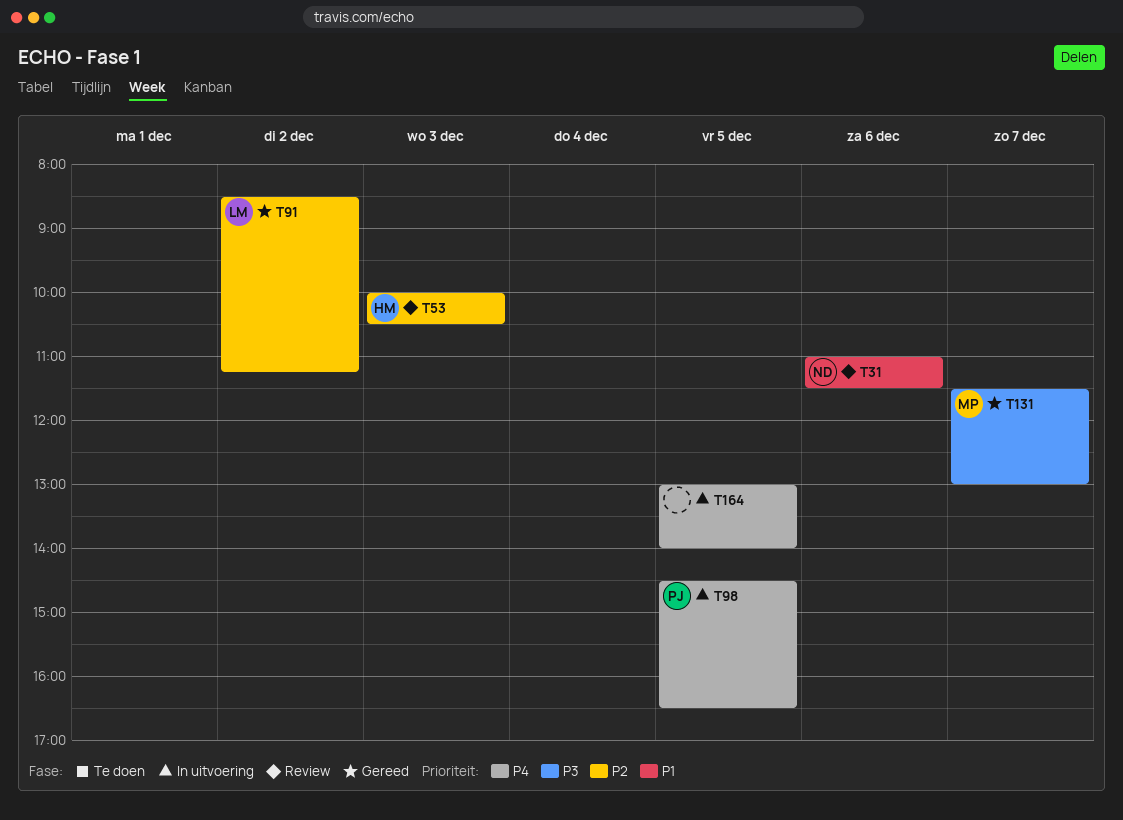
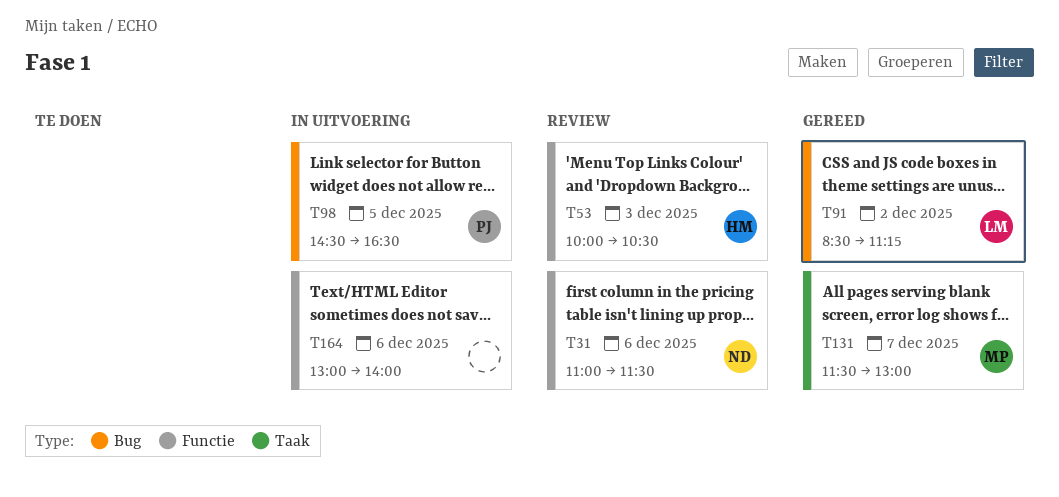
T164, day: Dec 5 -> Dec 6

